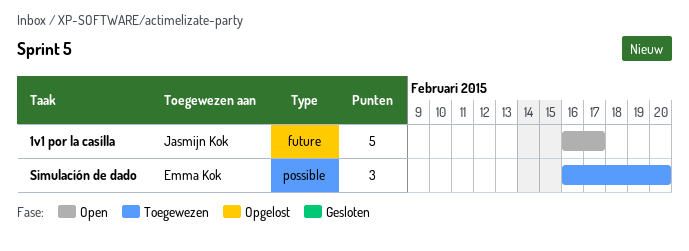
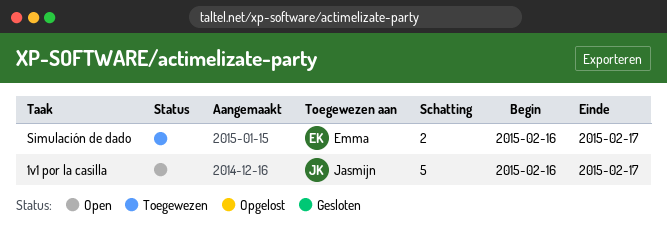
Simulación de dado, estimate: 3 -> 2
Simulación de dado, due: Feb 20 -> Feb 17

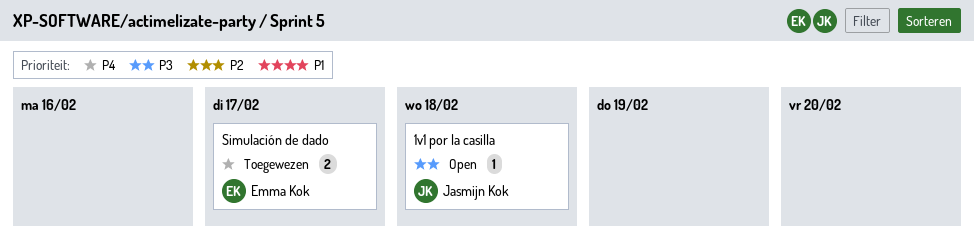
1v1 por la casilla, estimate: 5 -> 1
1v1 por la casilla, due: Feb 17 -> Feb 18

